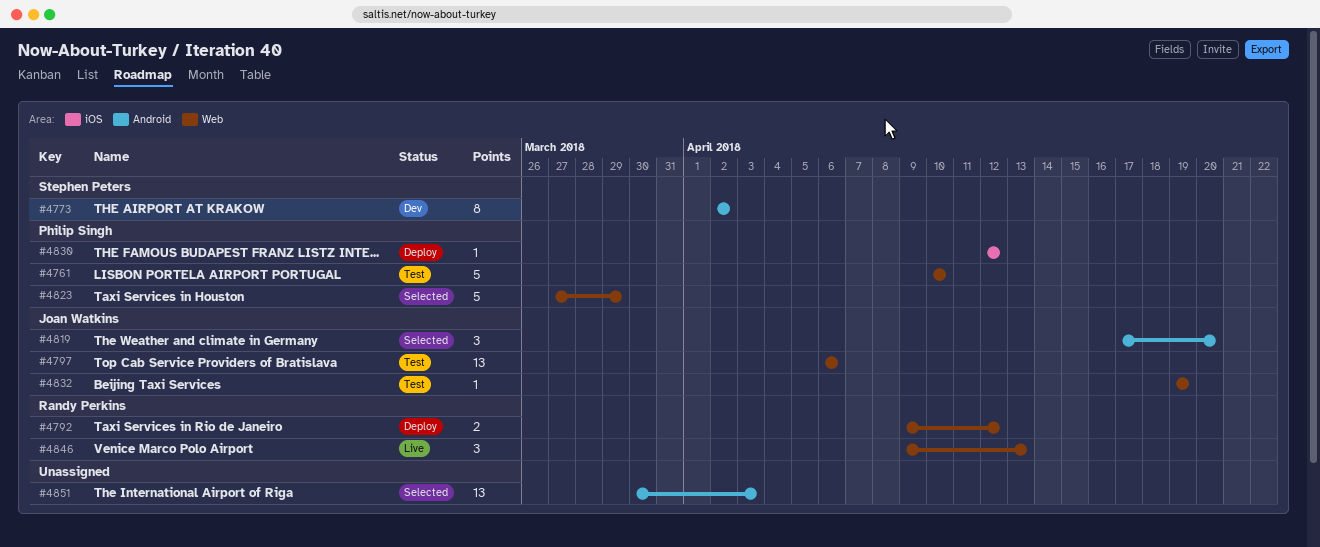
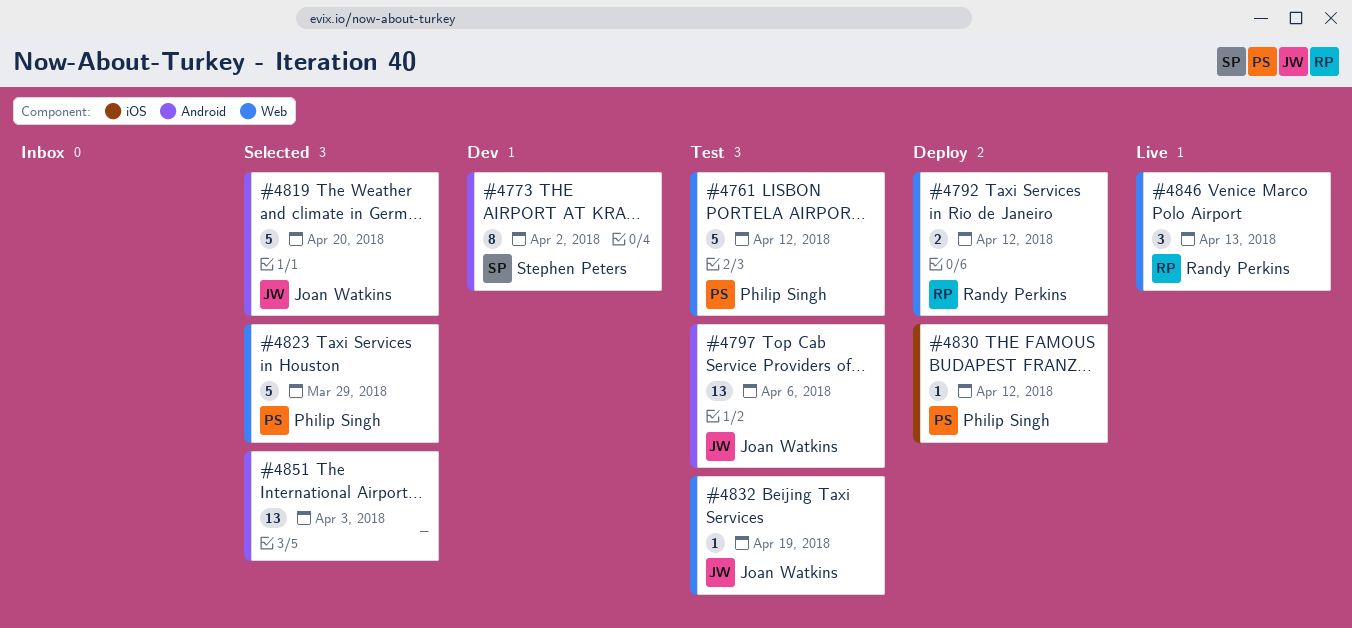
#4761, due: Apr 10 -> Apr 12
#4797, label: Web -> Android
#4819, estimate: 3 -> 5

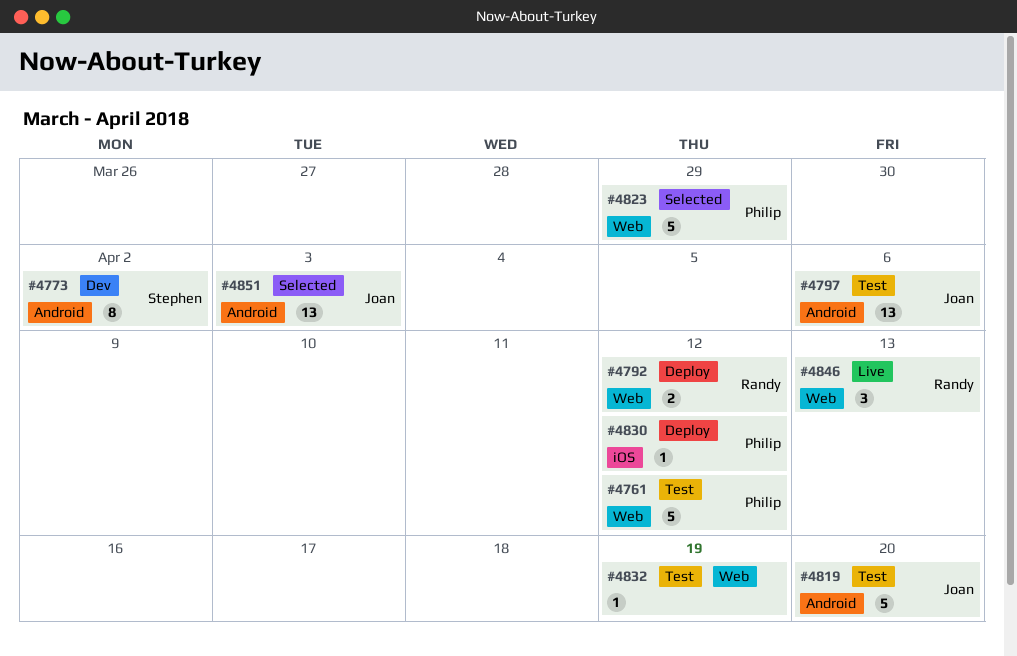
#4819, status: Selected -> Test
#4832, owner: Joan Watkins -> none
#4851, owner: none -> Joan Watkins

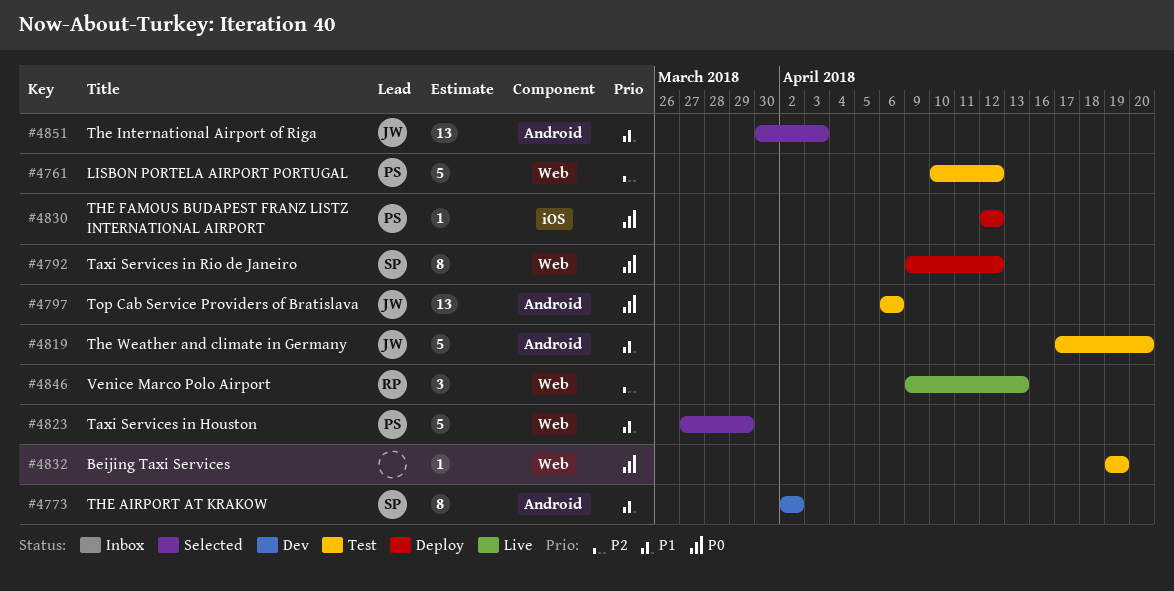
#4792, owner: Randy -> Stephen
#4792, estimate: 2 -> 8

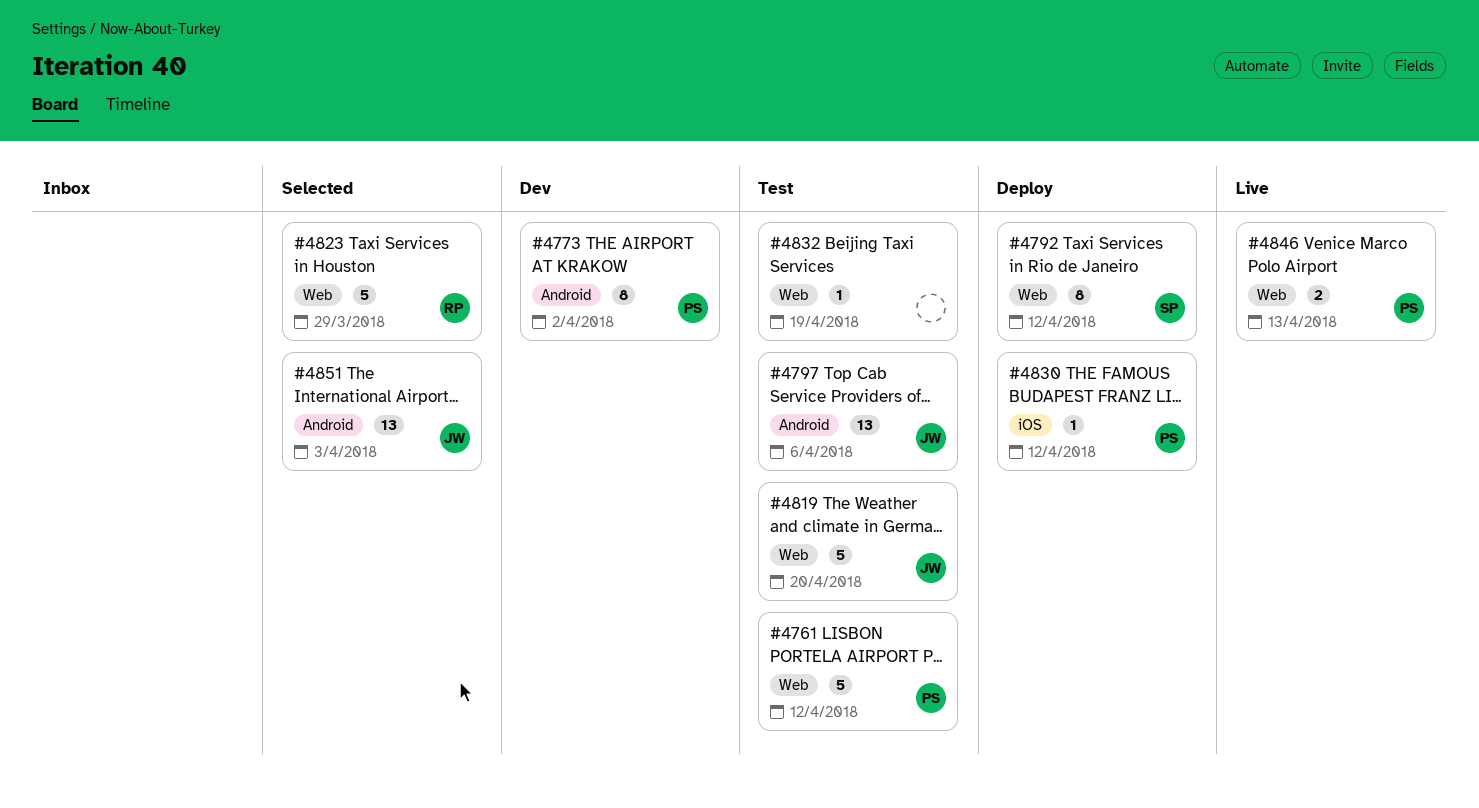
#4773, owner: SP -> PS
#4819, label: Android -> Web
#4823, owner: PS -> RP
#4846, owner: RP -> PS
#4846, estimate: 3 -> 2

